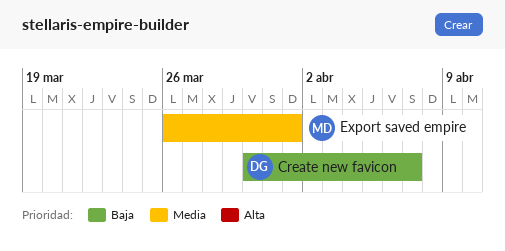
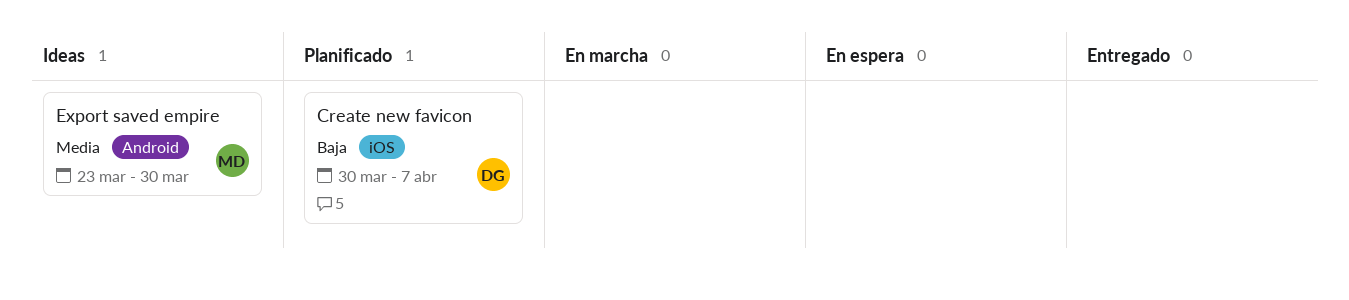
Export saved empire, start: Mar 26 -> Mar 23
Export saved empire, due: Apr 1 -> Mar 30

